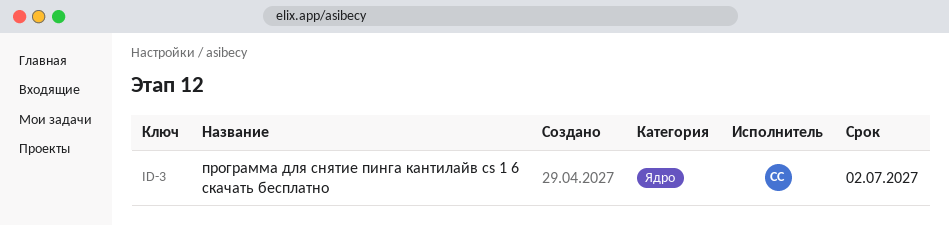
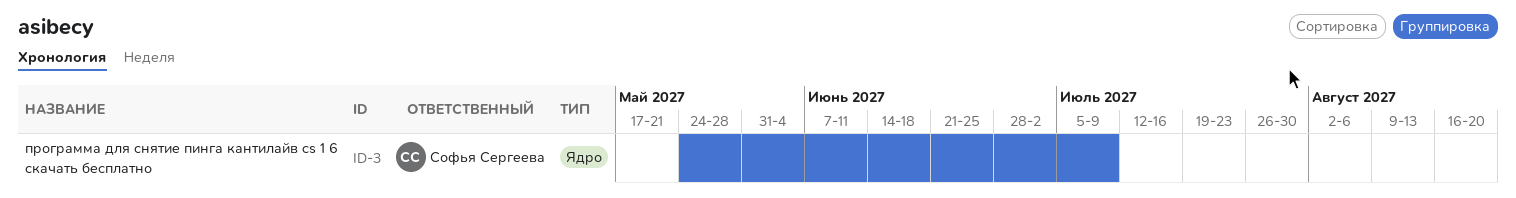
ID-3, due: Jul 2 -> Jul 9

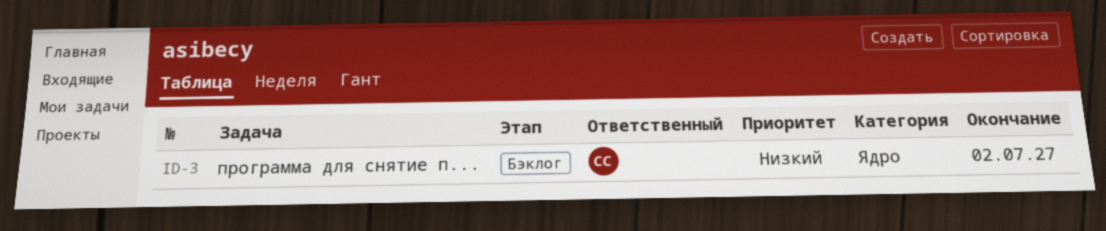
ID-3, due: Jul 9 -> Jul 2

